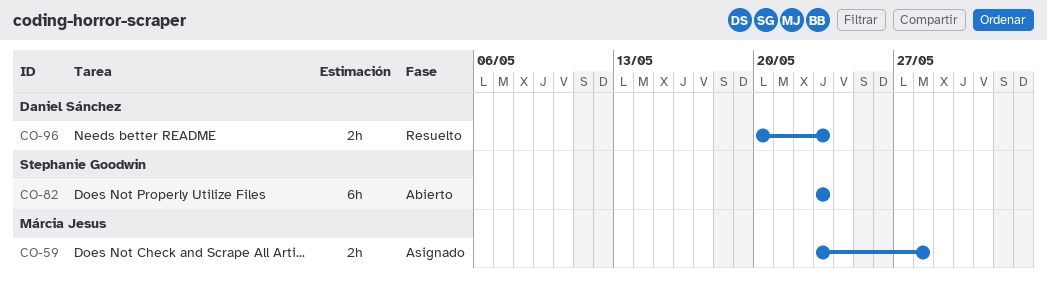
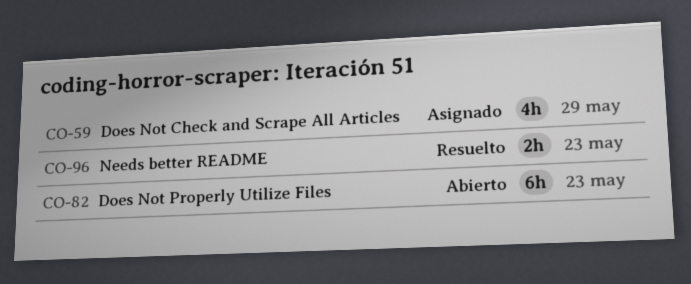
CO-59, estimate: 2h -> 4h
CO-59, due: May 28 -> May 29

